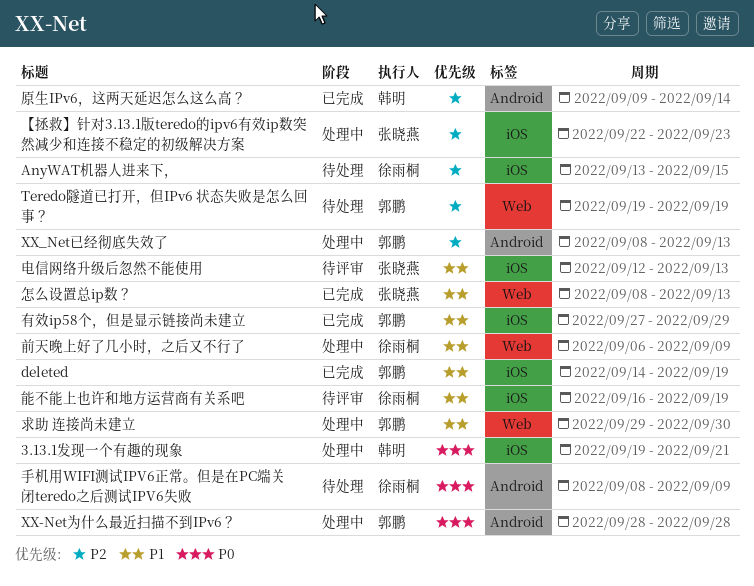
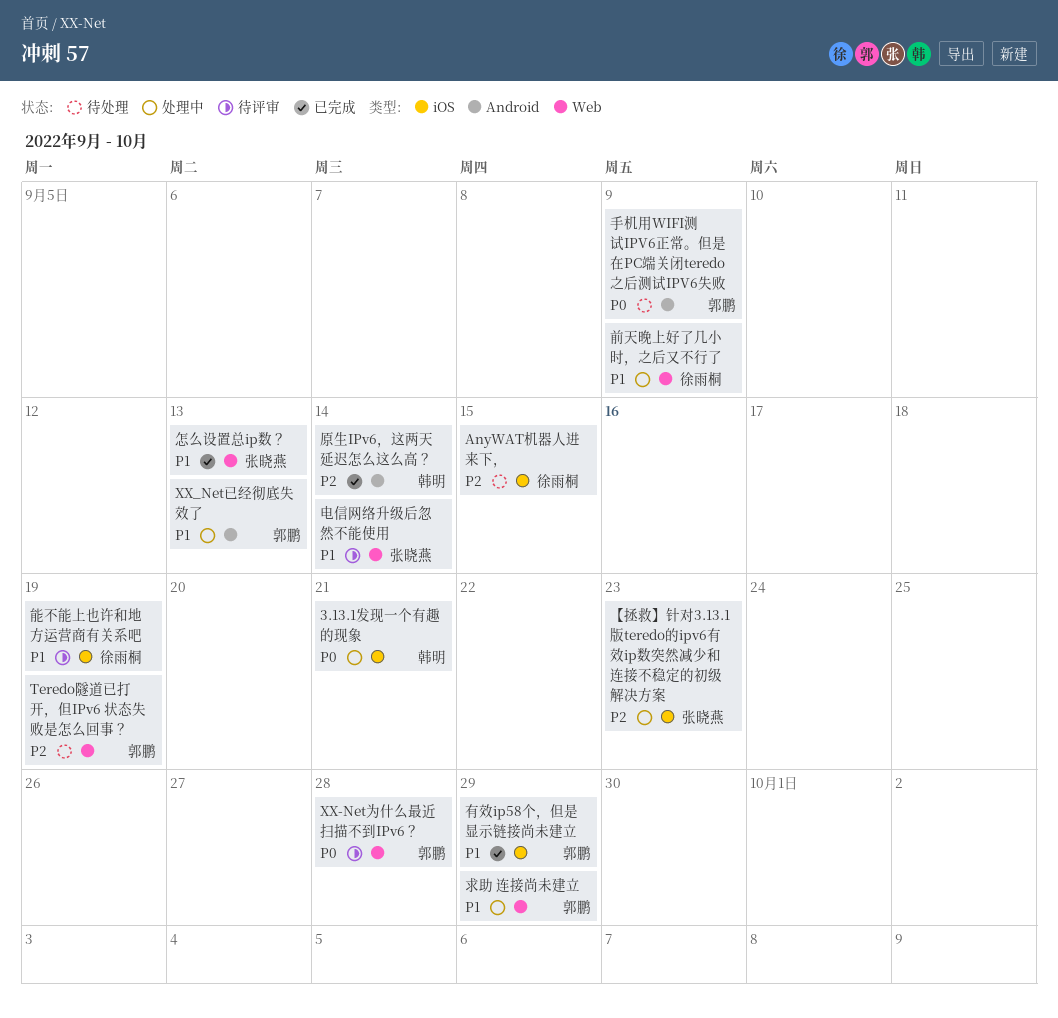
deleted: present -> none
XX-Net为什么最近扫描不到IPv6？, status: 处理中 -> 待评审
XX-Net为什么最近扫描不到IPv6？, label: Android -> Web
XX_Net已经彻底失效了, priority: P2 -> P1
手机用WIFI测试IPV6正常。但是在PC端关闭teredo之后测试IPV6失败, owner: 徐雨桐 -> 郭鹏
求助 连接尚未建立, due: Sep 30 -> Sep 29
电信网络升级后忽然不能使用, label: iOS -> Web
电信网络升级后忽然不能使用, due: Sep 13 -> Sep 14

